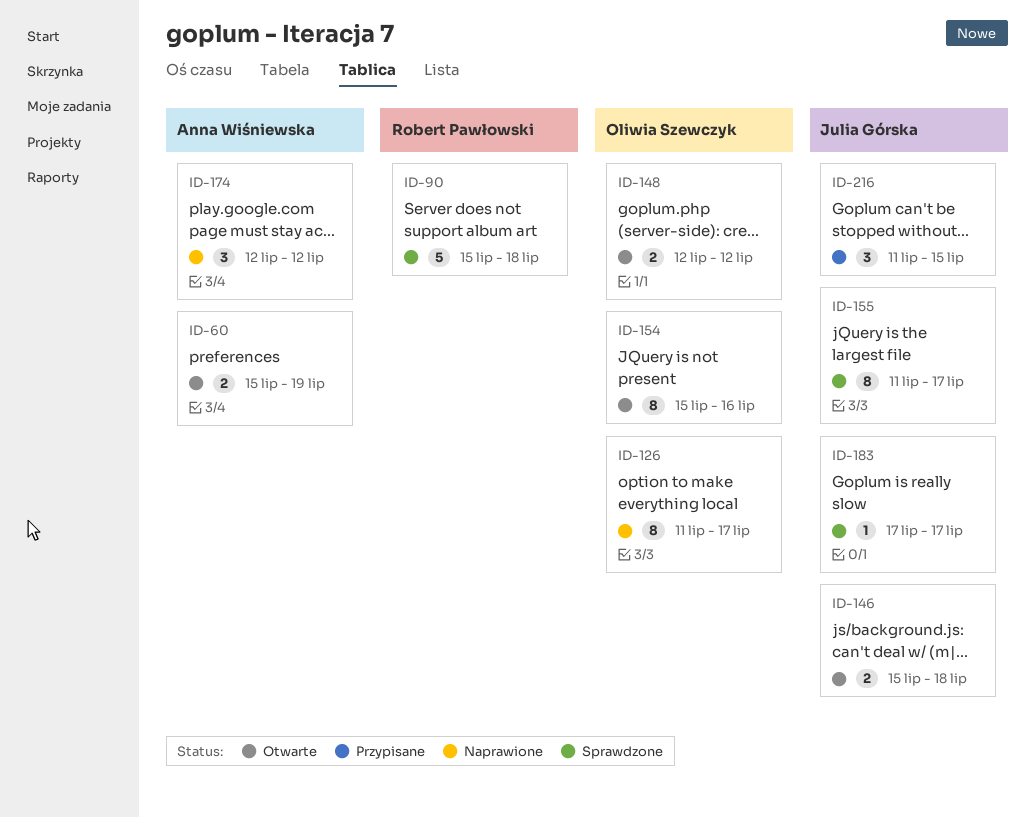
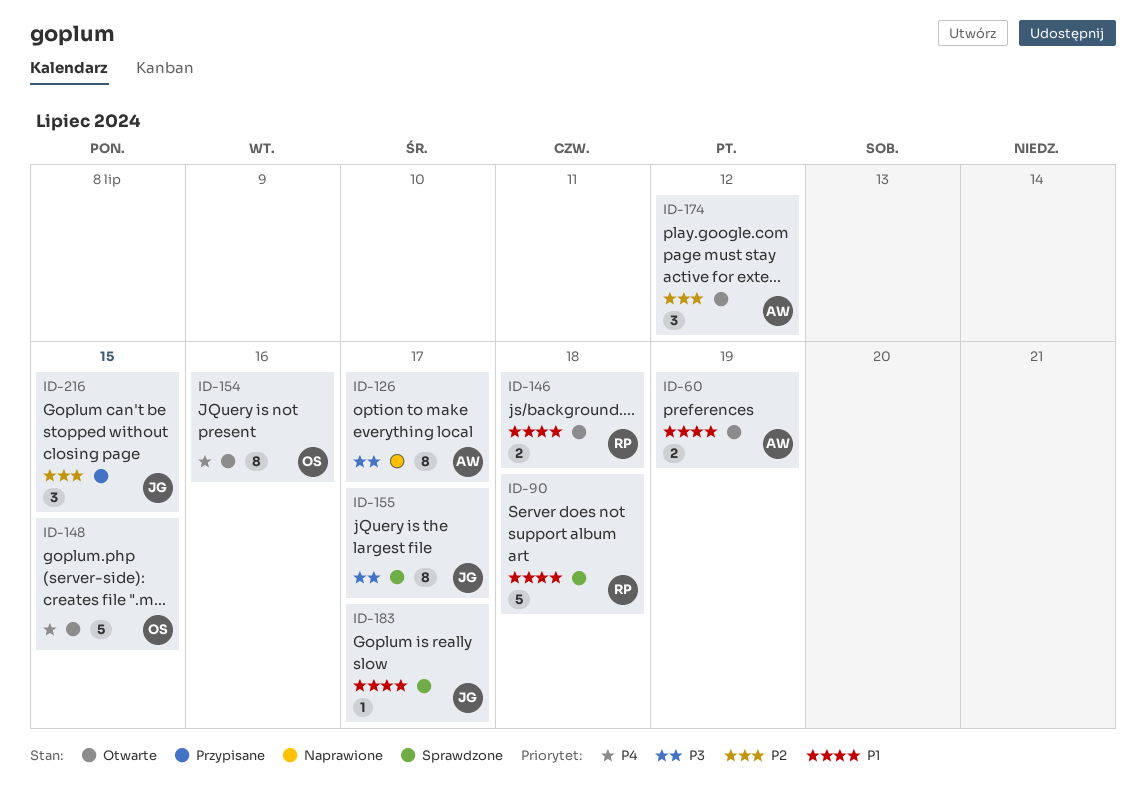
ID-126, owner: Oliwia Szewczyk -> Anna Wiśniewska
ID-146, owner: Julia Górska -> Robert Pawłowski
ID-148, estimate: 2 -> 5
ID-148, due: Jul 12 -> Jul 15
ID-174, status: Naprawione -> Otwarte

